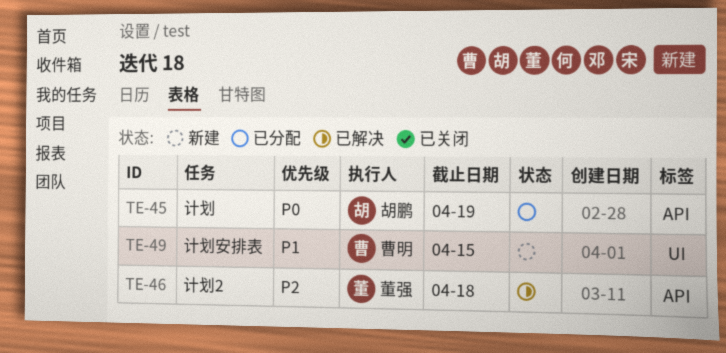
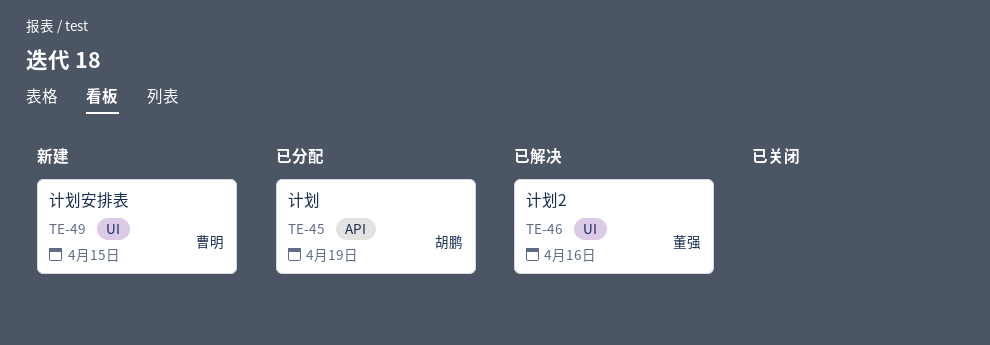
TE-46, label: API -> UI
TE-46, due: Apr 18 -> Apr 16

